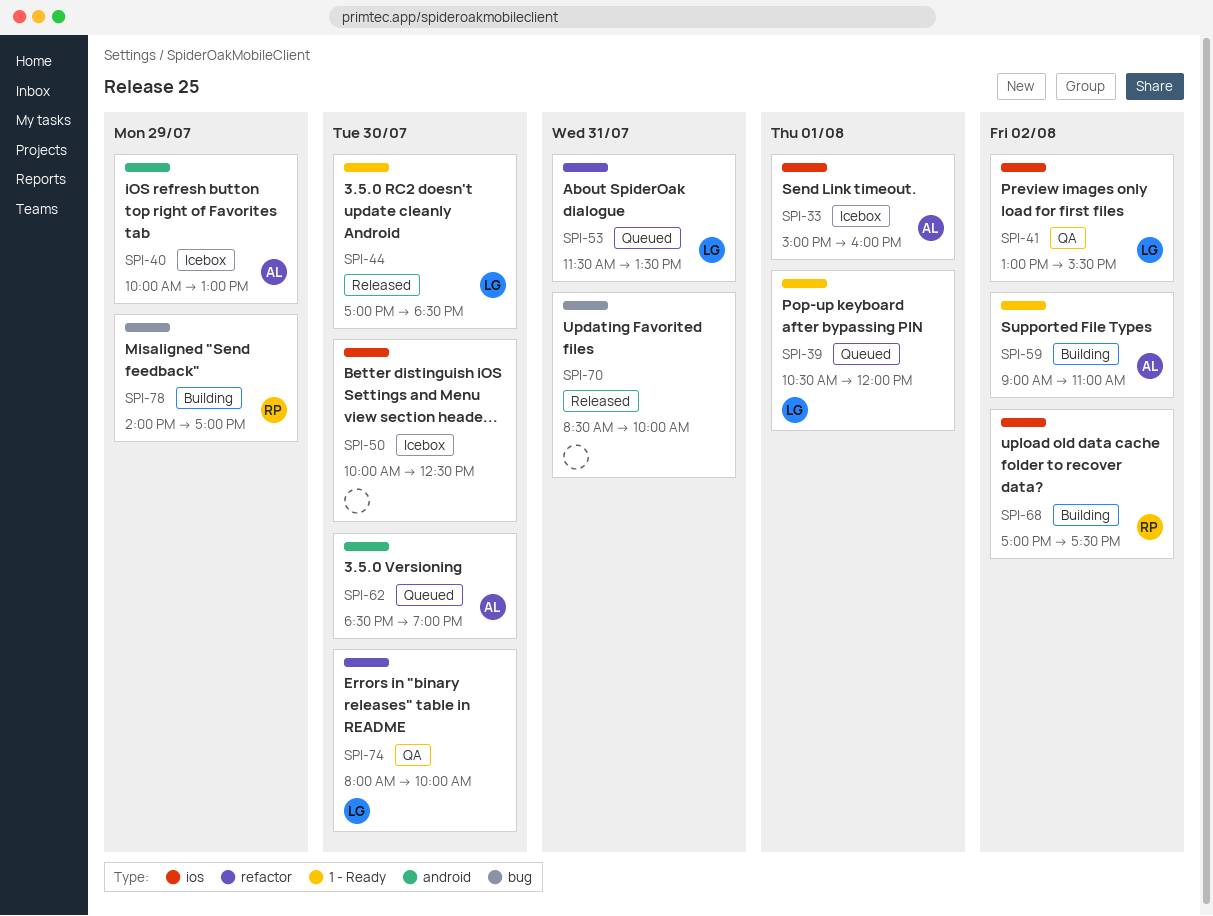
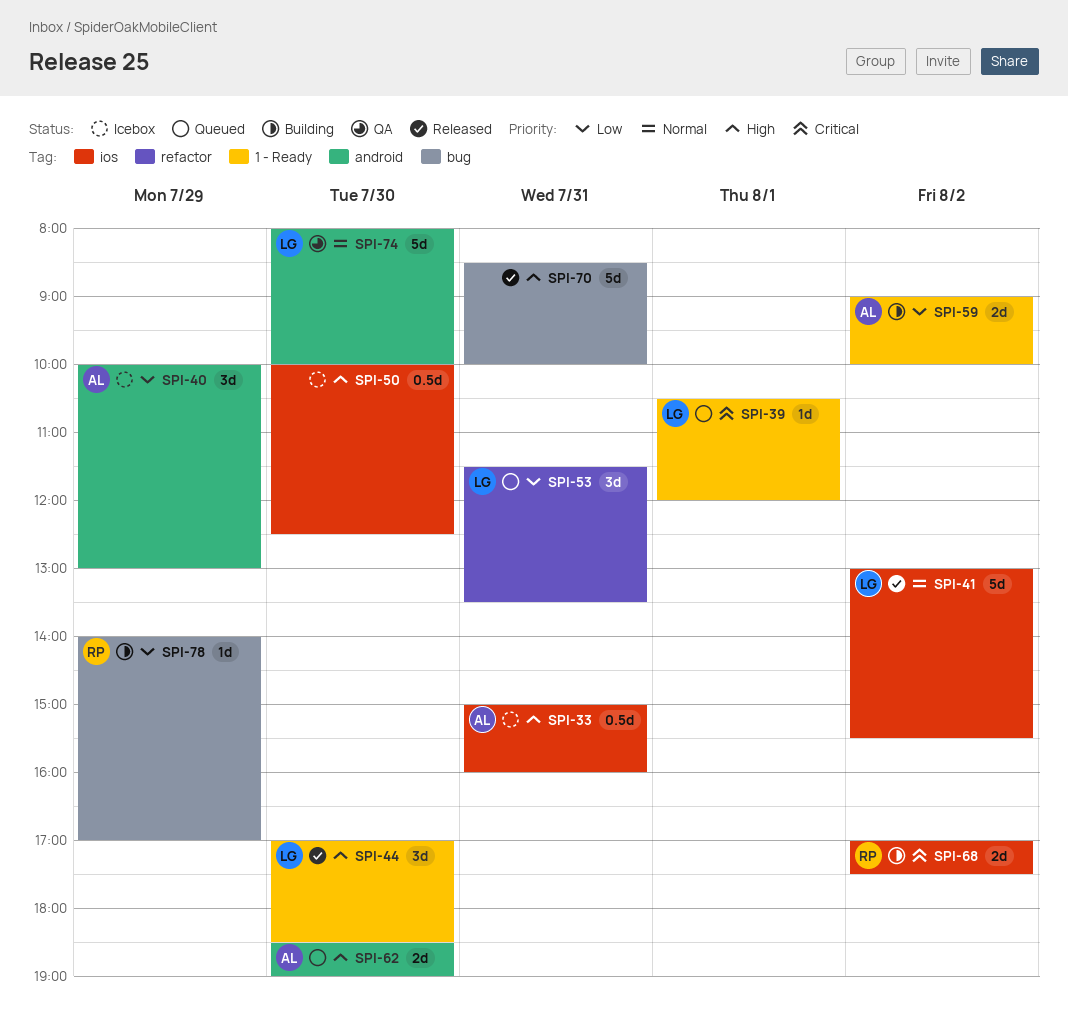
SPI-33, day: Aug 1 -> Jul 31
SPI-41, status: QA -> Released
SPI-59, ends: 11:00 -> 10:00
SPI-74, label: refactor -> android

